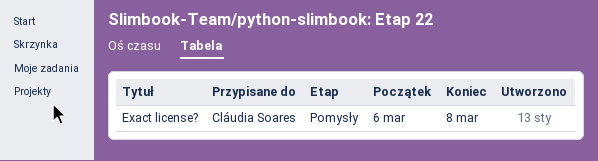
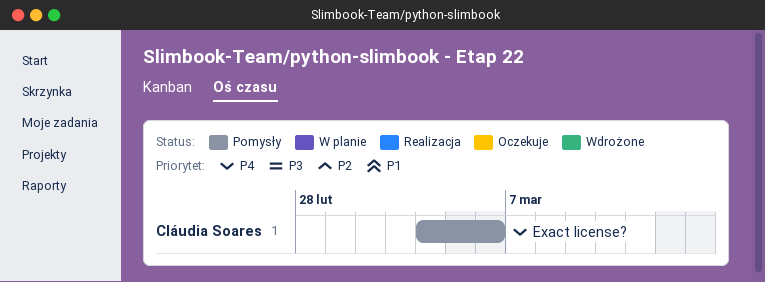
Exact license?, start: Mar 6 -> Mar 4
Exact license?, due: Mar 8 -> Mar 6

